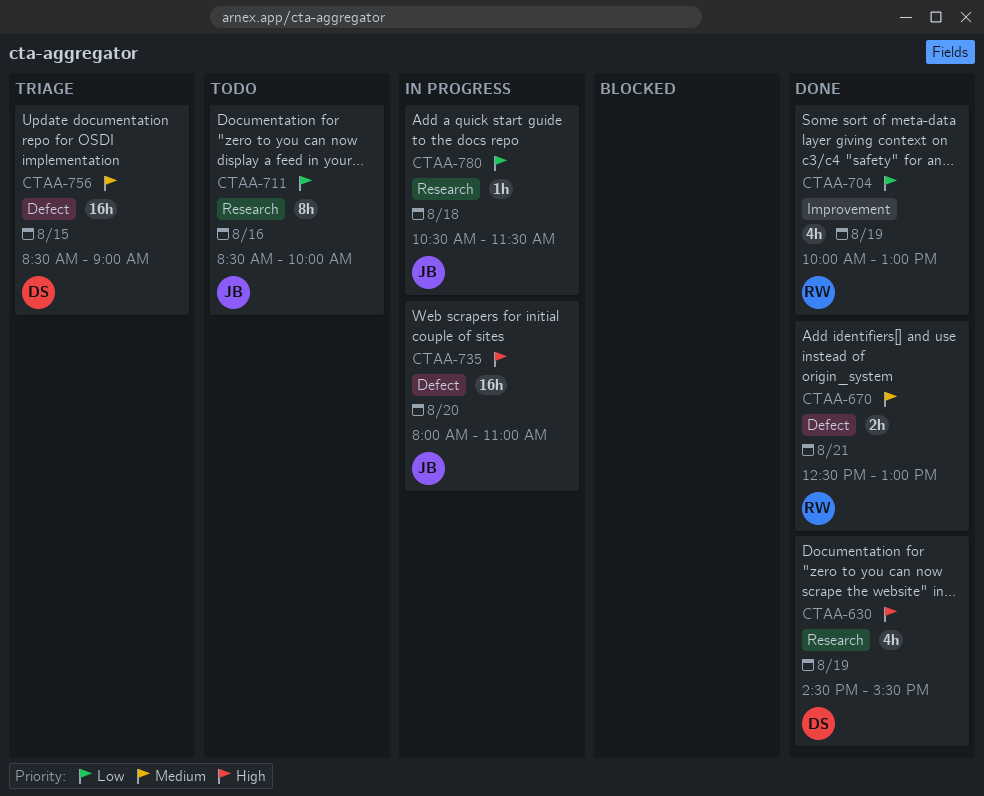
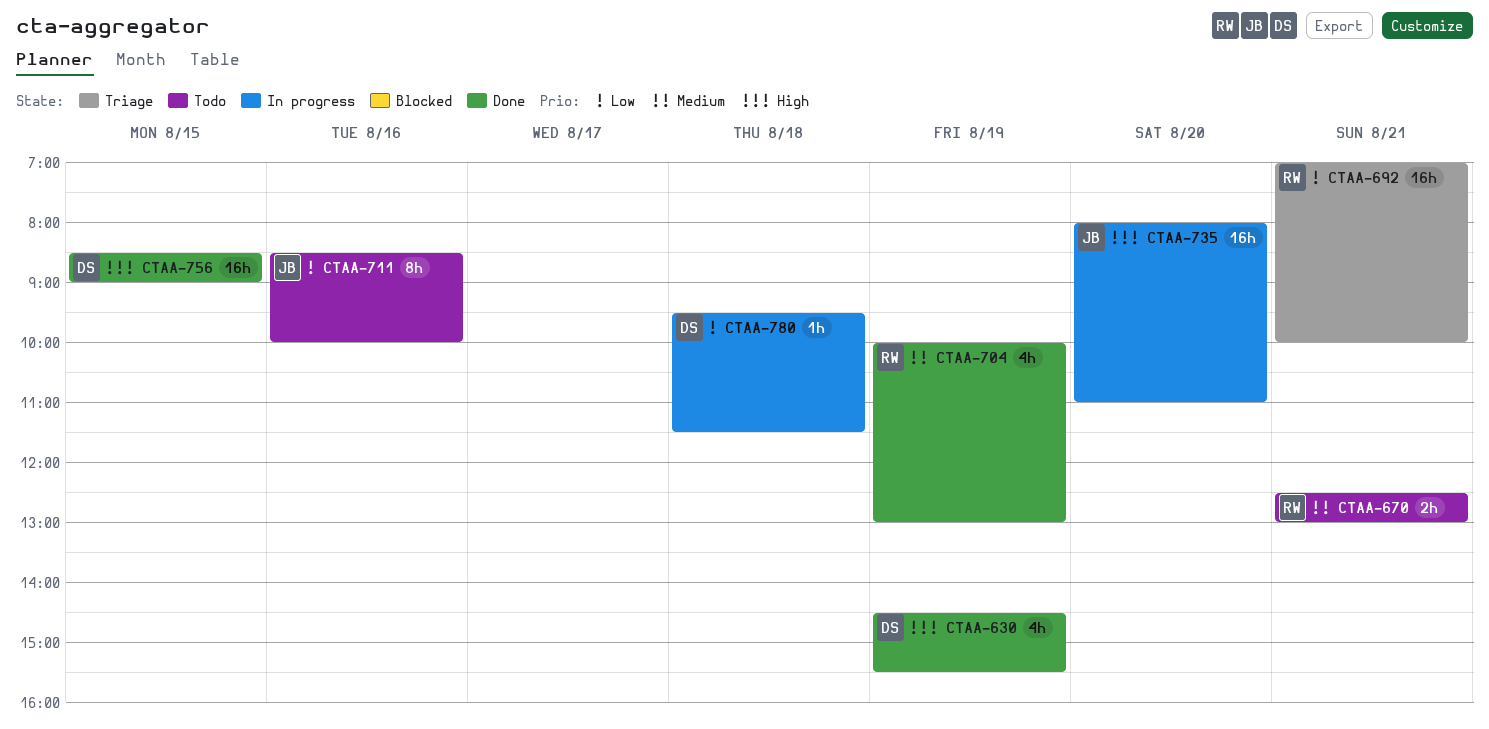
CTAA-670, status: Done -> Todo
CTAA-692: none -> present
CTAA-704, priority: Low -> Medium
CTAA-756, status: Triage -> Done
CTAA-756, priority: Medium -> High
CTAA-780, owner: JB -> DS
CTAA-780, begins: 10:30 -> 09:30

